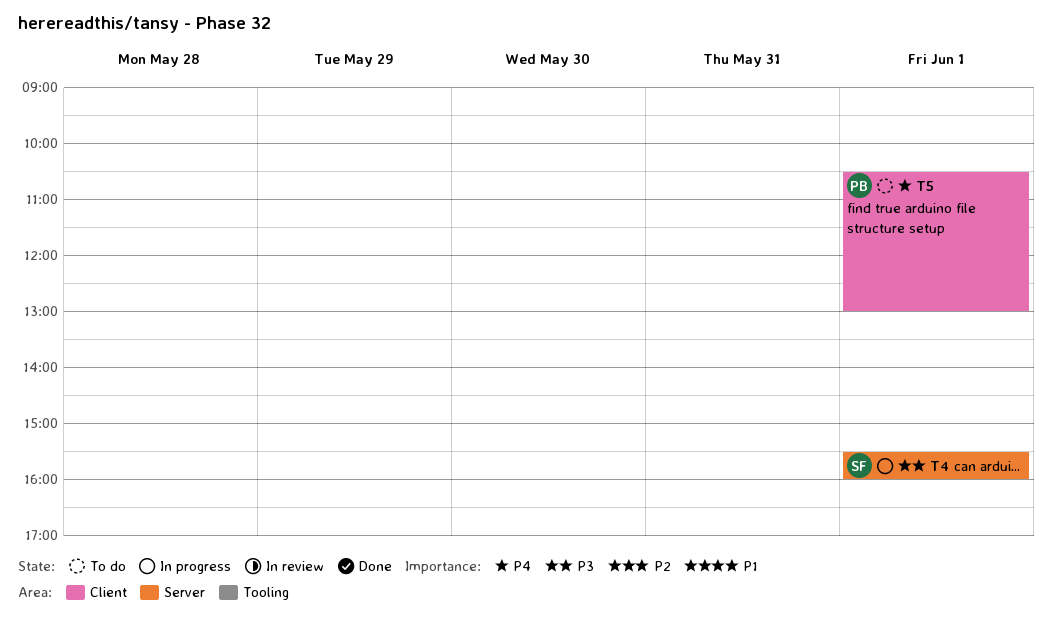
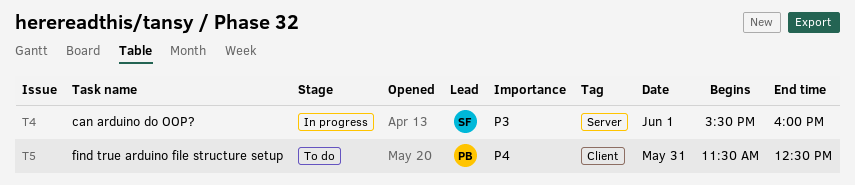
T5, day: Jun 1 -> May 31
T5, begins: 10:30 -> 11:30
T5, ends: 13:00 -> 12:30

